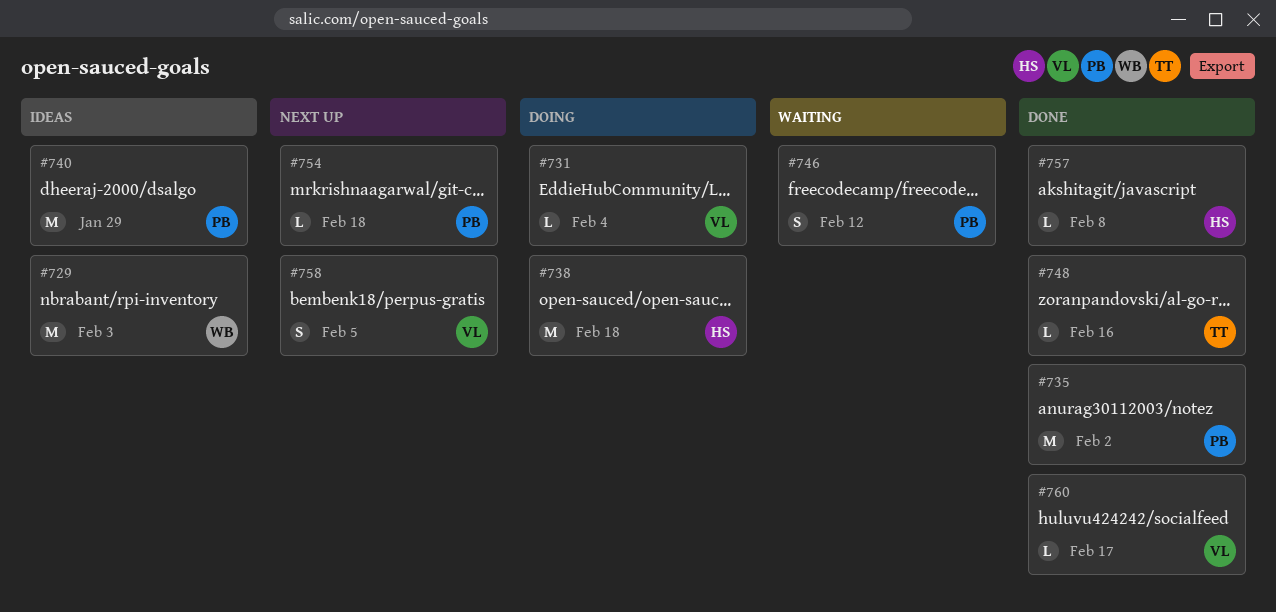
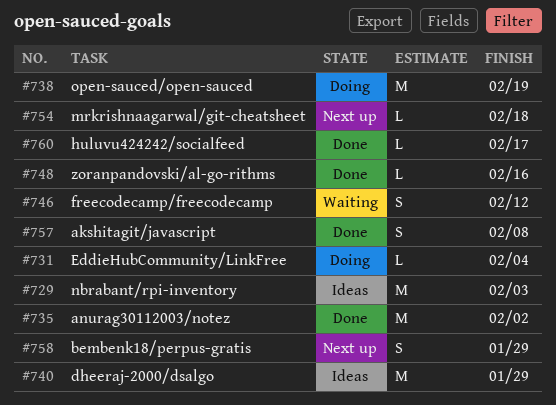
#738, due: Feb 18 -> Feb 19
#757, estimate: L -> S
#758, due: Feb 5 -> Jan 29

